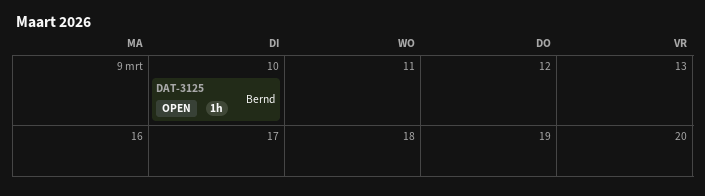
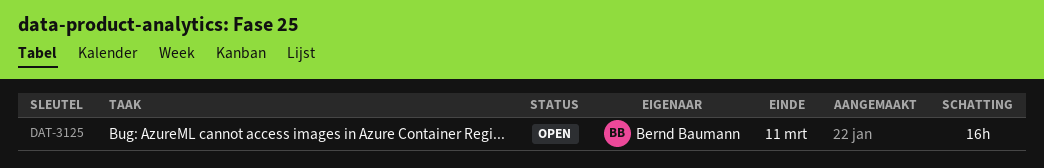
DAT-3125, estimate: 1h -> 16h
DAT-3125, due: Mar 10 -> Mar 11

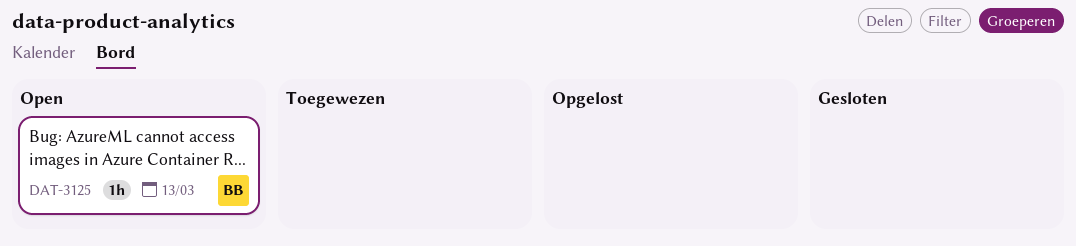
DAT-3125, estimate: 16h -> 1h
DAT-3125, due: Mar 11 -> Mar 13

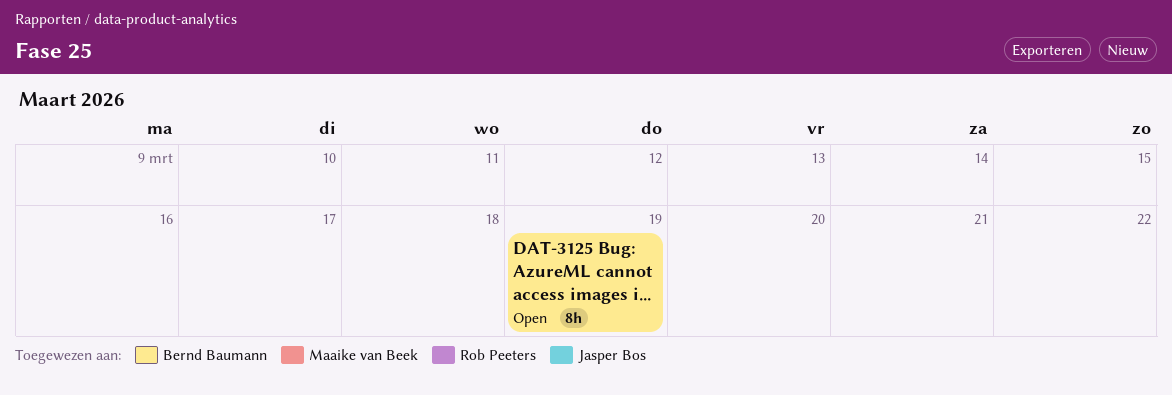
DAT-3125, estimate: 1h -> 8h
DAT-3125, due: Mar 13 -> Mar 19

